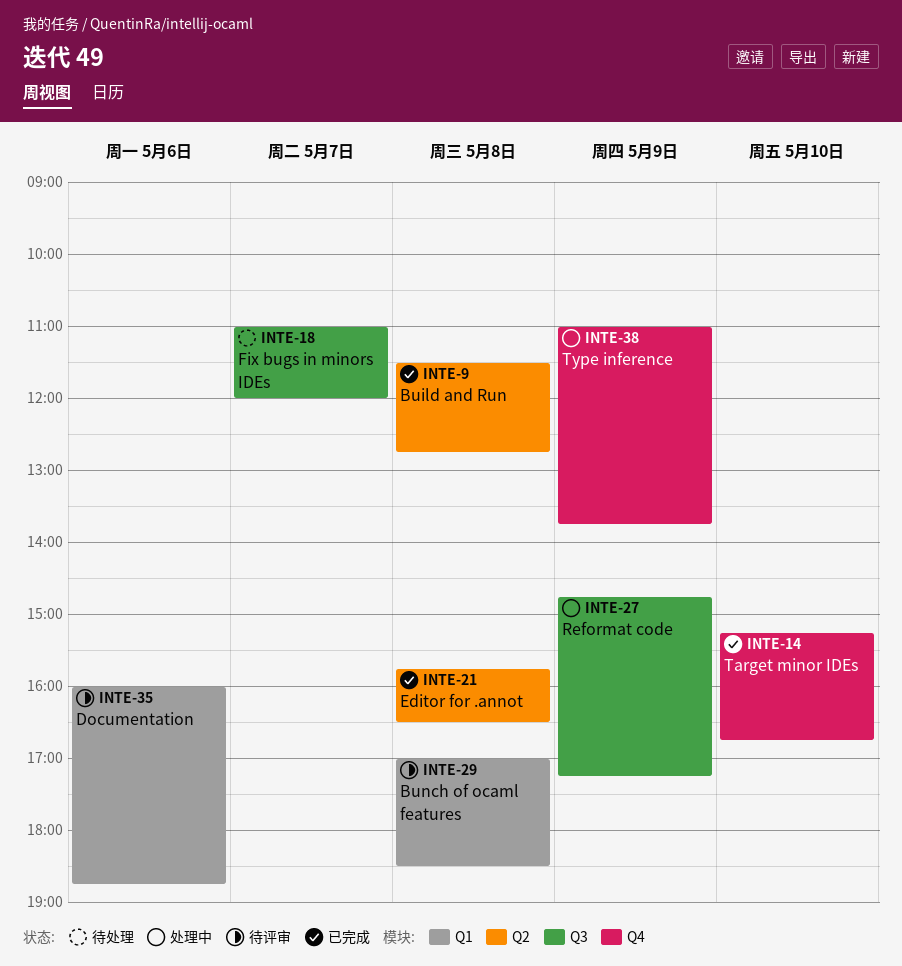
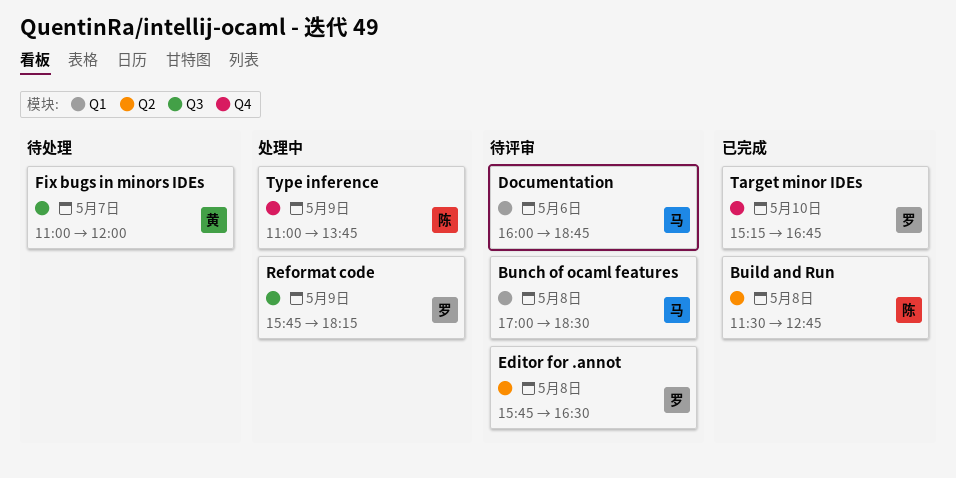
Editor for .annot, status: 已完成 -> 待评审
Reformat code, begins: 14:45 -> 15:45
Reformat code, ends: 17:15 -> 18:15

